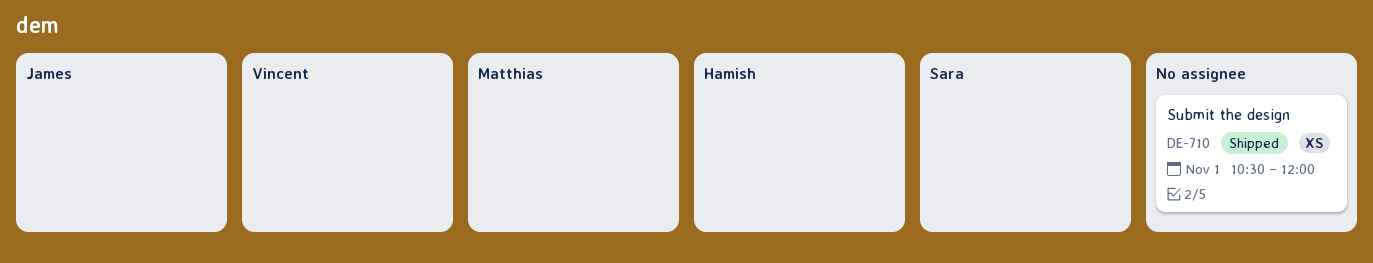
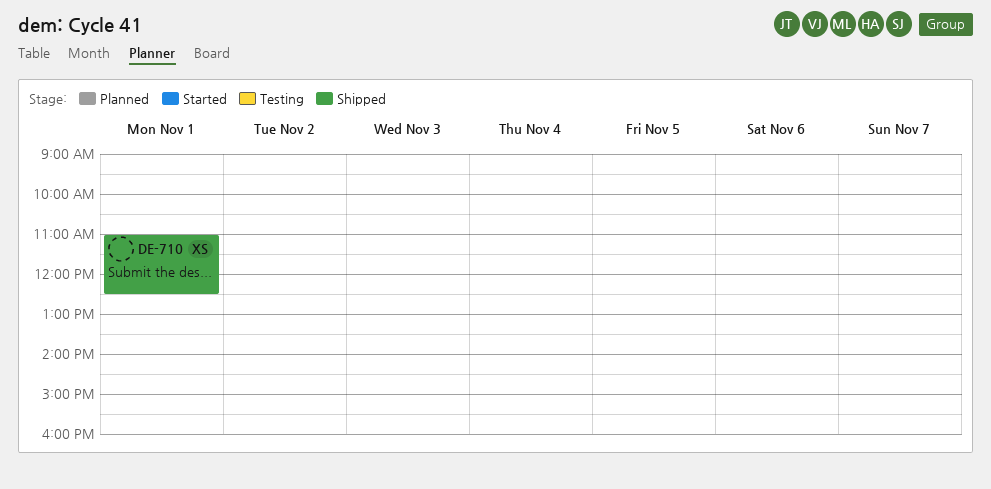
DE-710, begins: 10:30 -> 11:00
DE-710, ends: 12:00 -> 12:30

